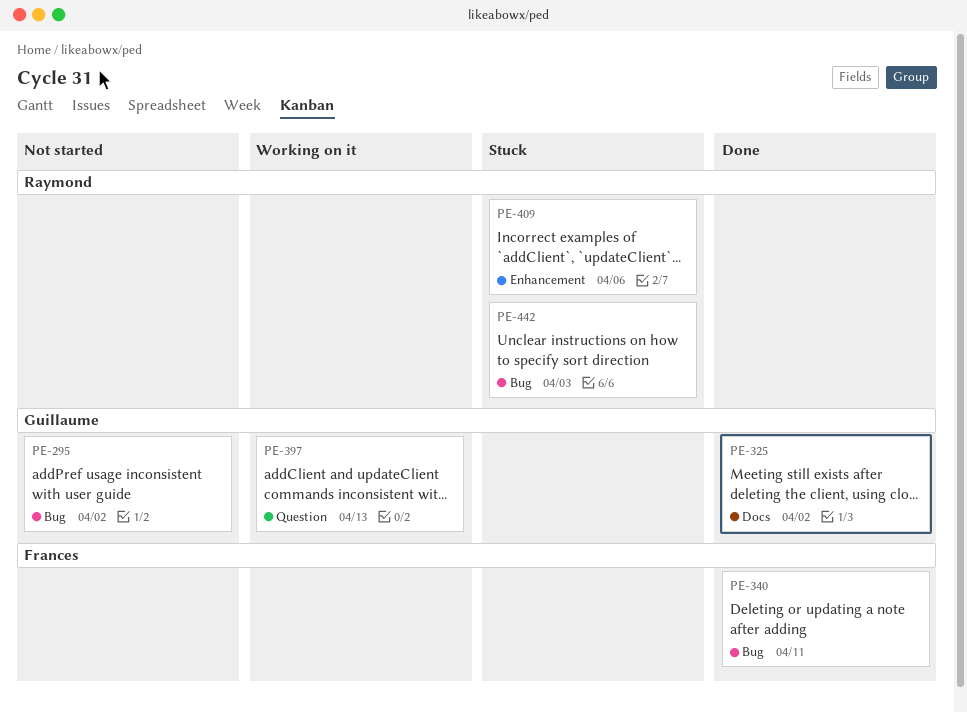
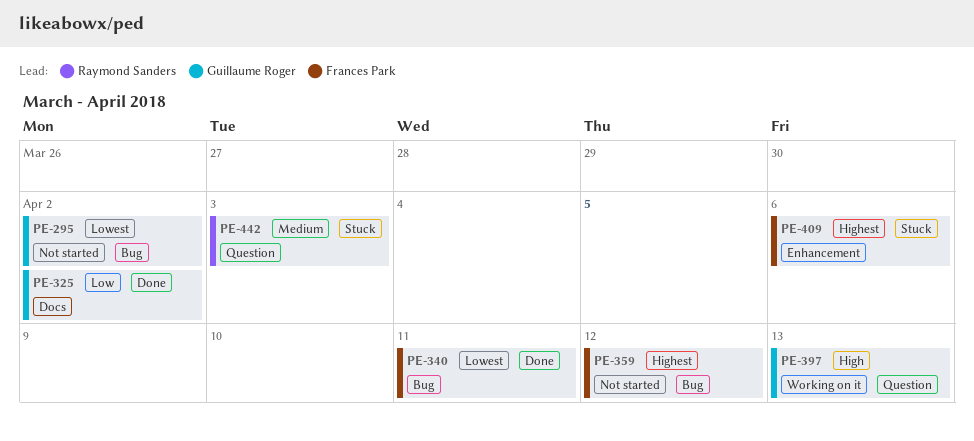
PE-359: none -> present
PE-409, owner: Raymond Sanders -> Frances Park
PE-442, label: Bug -> Question

